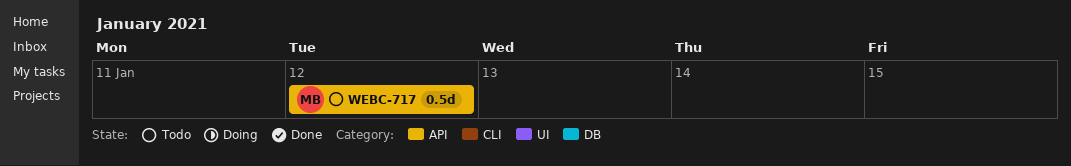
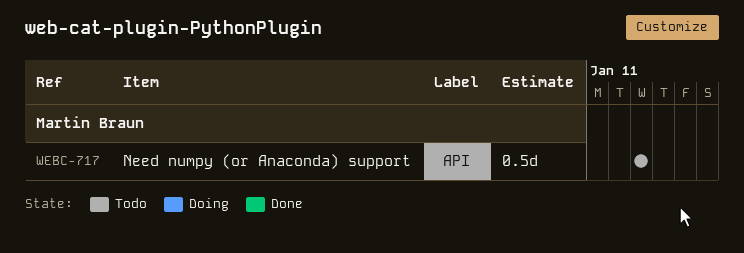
WEBC-717, start: Jan 12 -> Jan 13
WEBC-717, due: Jan 12 -> Jan 13

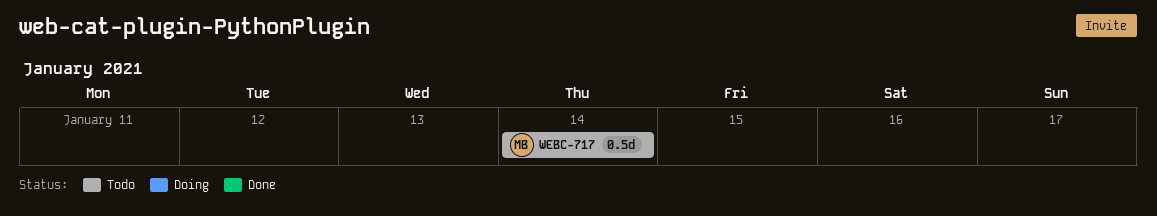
WEBC-717, start: Jan 13 -> Jan 14
WEBC-717, due: Jan 13 -> Jan 14

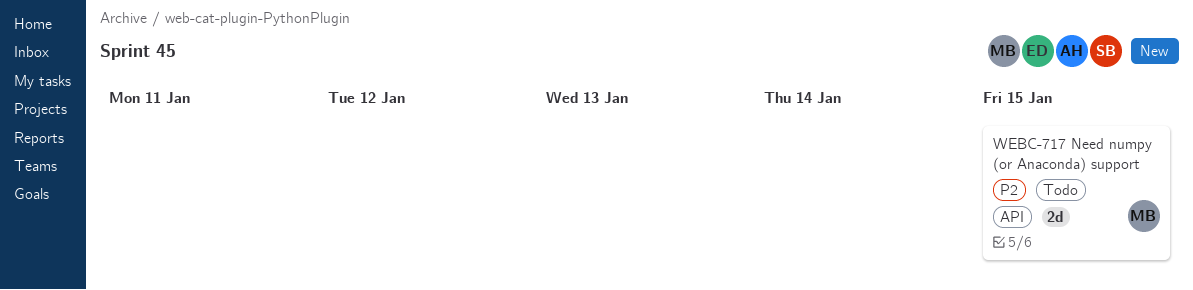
WEBC-717, estimate: 0.5d -> 2d
WEBC-717, due: Jan 14 -> Jan 15

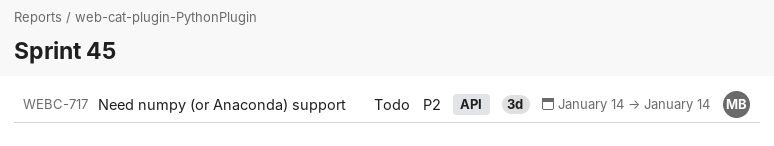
WEBC-717, estimate: 2d -> 3d
WEBC-717, due: Jan 15 -> Jan 14

